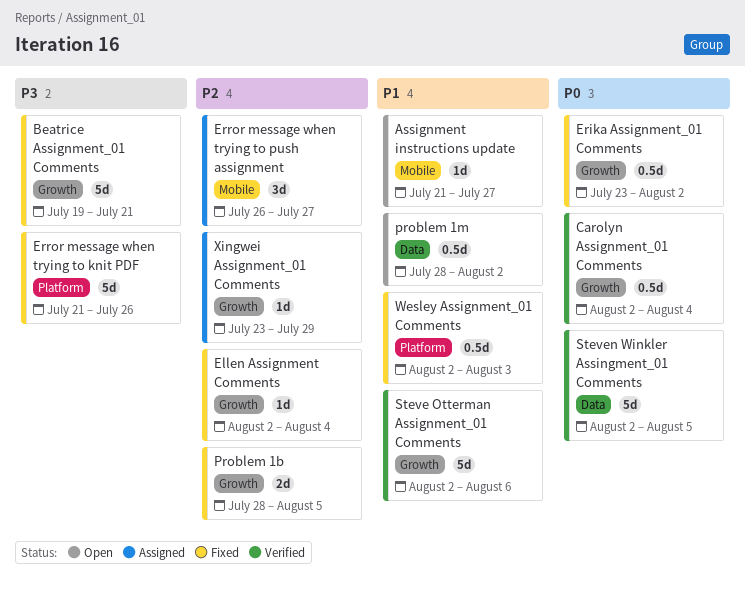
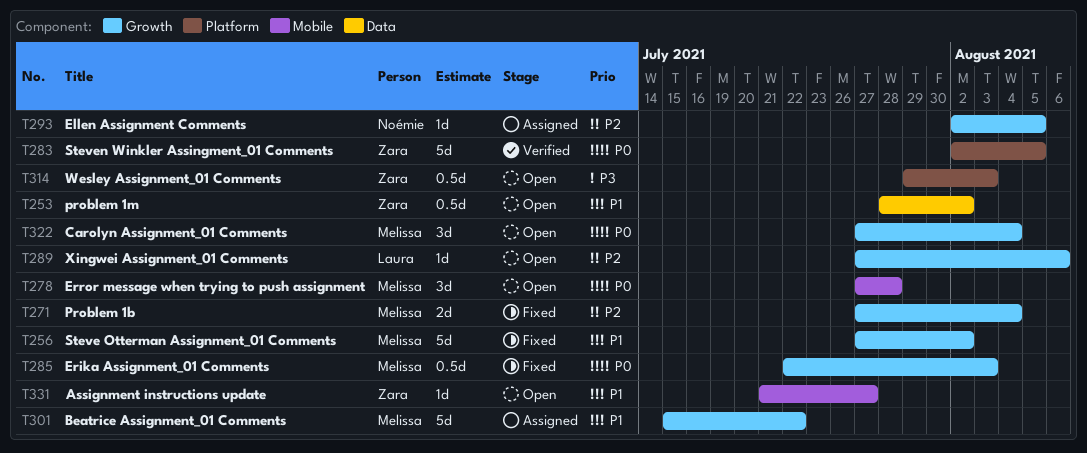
Beatrice Assignment_01 Comments, status: Fixed -> Assigned
Beatrice Assignment_01 Comments, priority: P3 -> P1
Beatrice Assignment_01 Comments, start: Jul 19 -> Jul 15
Beatrice Assignment_01 Comments, due: Jul 21 -> Jul 22
Carolyn Assignment_01 Comments, status: Verified -> Open
Carolyn Assignment_01 Comments, estimate: 0.5d -> 3d
Carolyn Assignment_01 Comments, start: Aug 2 -> Jul 27
Ellen Assignment Comments, status: Fixed -> Assigned
Ellen Assignment Comments, due: Aug 4 -> Aug 5
Erika Assignment_01 Comments, start: Jul 23 -> Jul 22
Erika Assignment_01 Comments, due: Aug 2 -> Aug 3
Error message when trying to knit PDF: present -> none
Error message when trying to push assignment, status: Assigned -> Open
Error message when trying to push assignment, priority: P2 -> P0
Error message when trying to push assignment, start: Jul 26 -> Jul 27
Error message when trying to push assignment, due: Jul 27 -> Jul 28
Problem 1b, start: Jul 28 -> Jul 27
Problem 1b, due: Aug 5 -> Aug 4
Steve Otterman Assignment_01 Comments, status: Verified -> Fixed
Steve Otterman Assignment_01 Comments, start: Aug 2 -> Jul 27
Steve Otterman Assignment_01 Comments, due: Aug 6 -> Aug 2
Steven Winkler Assingment_01 Comments, label: Data -> Platform
Wesley Assignment_01 Comments, status: Fixed -> Open
Wesley Assignment_01 Comments, priority: P1 -> P3
Wesley Assignment_01 Comments, start: Aug 2 -> Jul 29
Xingwei Assignment_01 Comments, status: Assigned -> Open
Xingwei Assignment_01 Comments, start: Jul 23 -> Jul 27
Xingwei Assignment_01 Comments, due: Jul 29 -> Aug 6

